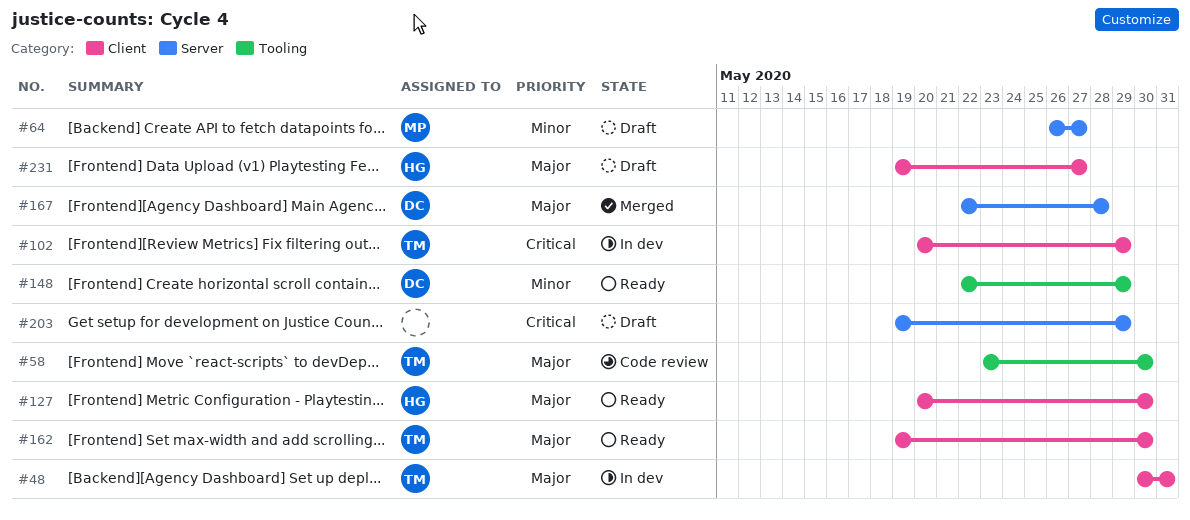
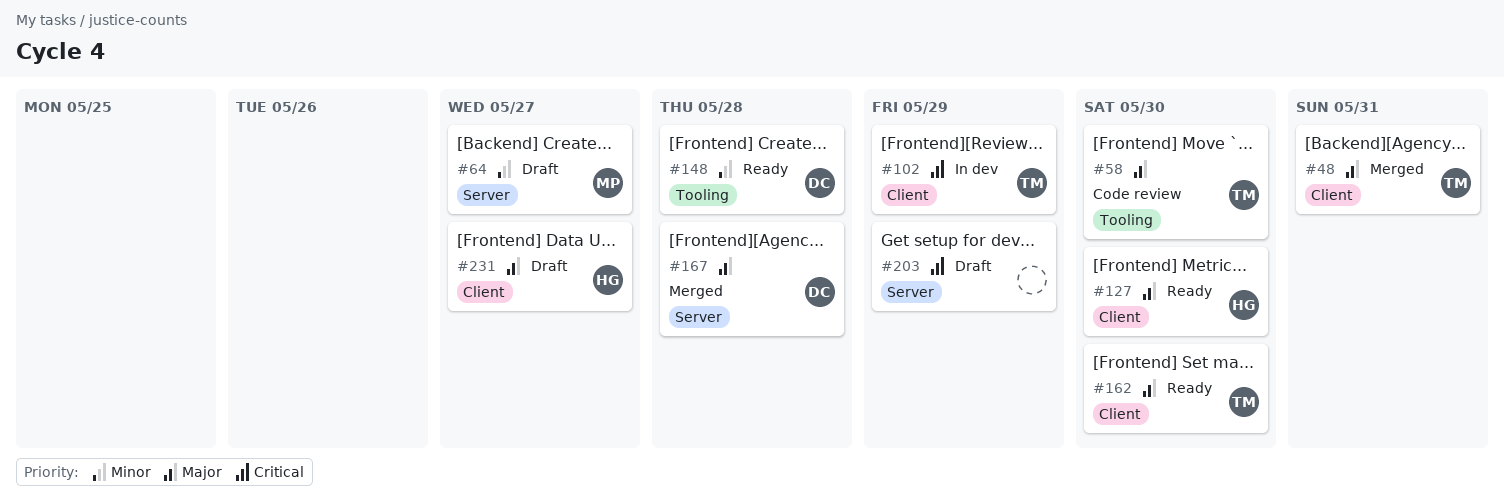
#48, status: In dev -> Merged
#148, due: May 29 -> May 28

